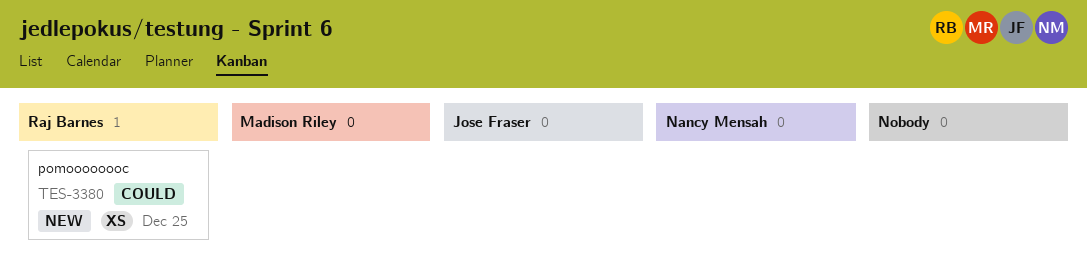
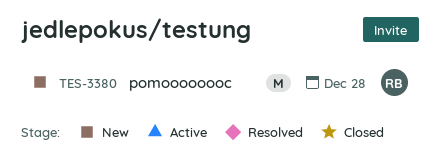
TES-3380, estimate: XS -> M
TES-3380, due: Dec 25 -> Dec 28

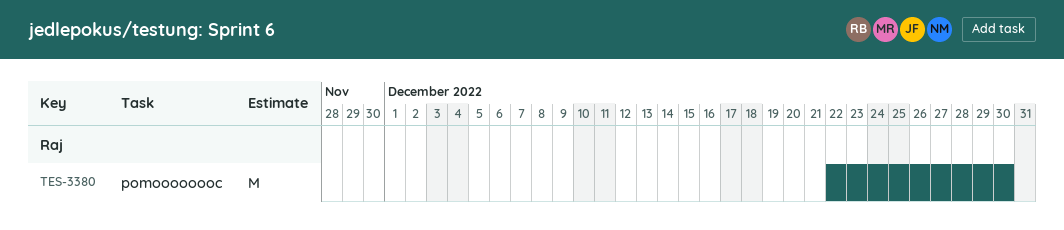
TES-3380, due: Dec 28 -> Dec 30

